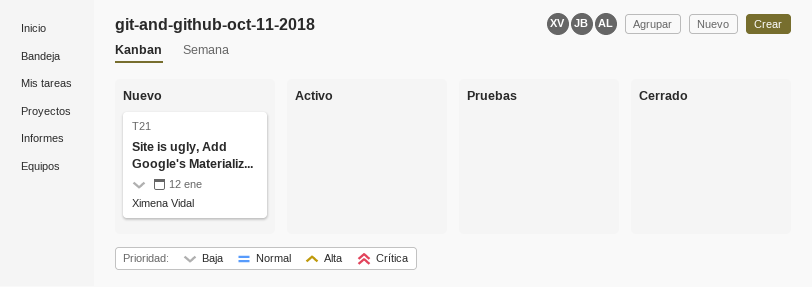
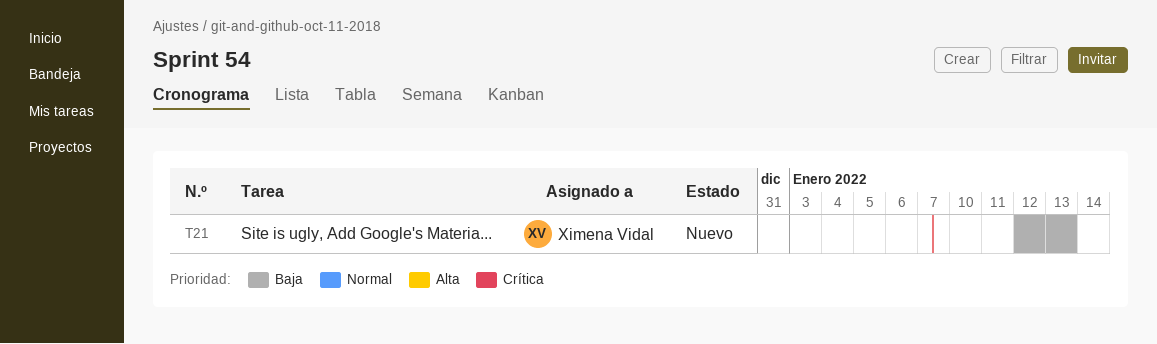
T21, due: Jan 12 -> Jan 13

